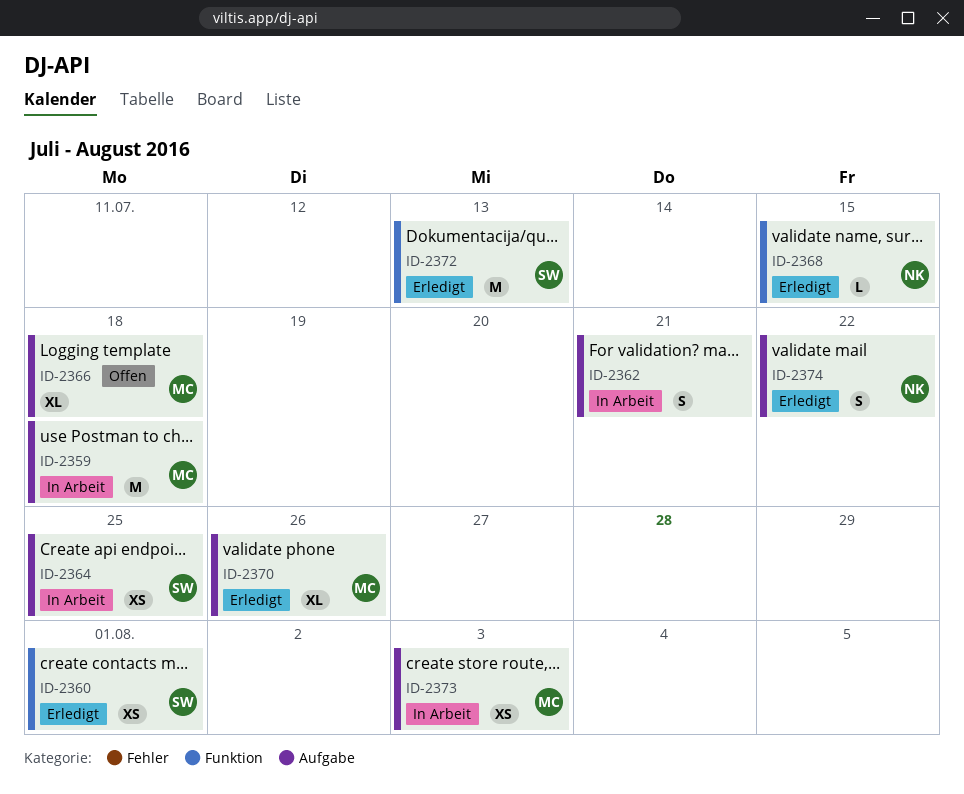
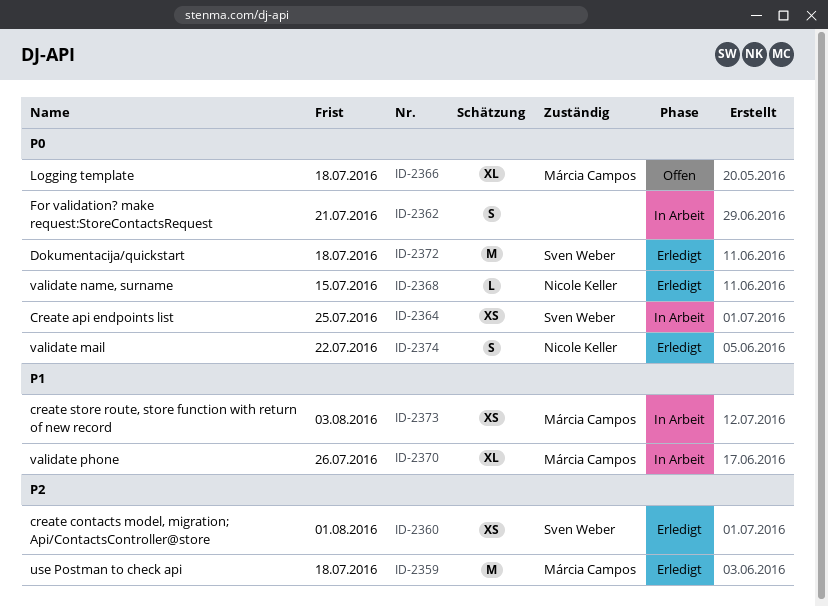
ID-2359, status: In Arbeit -> Erledigt
ID-2370, status: Erledigt -> In Arbeit
ID-2372, due: Jul 13 -> Jul 18

